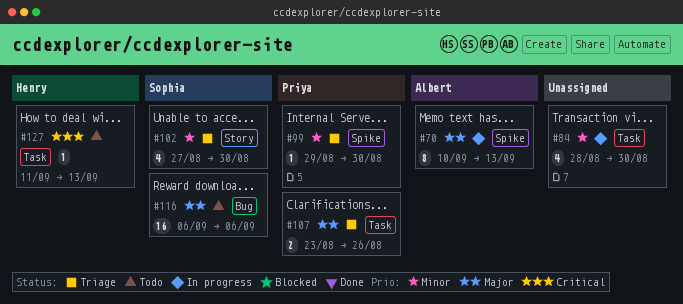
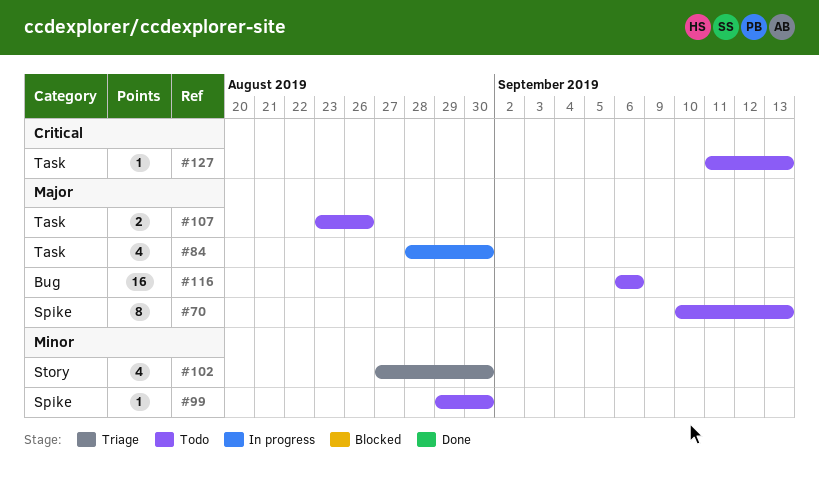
#70, status: In progress -> Todo
#84, priority: Minor -> Major
#99, status: Triage -> Todo
#107, status: Triage -> Todo

